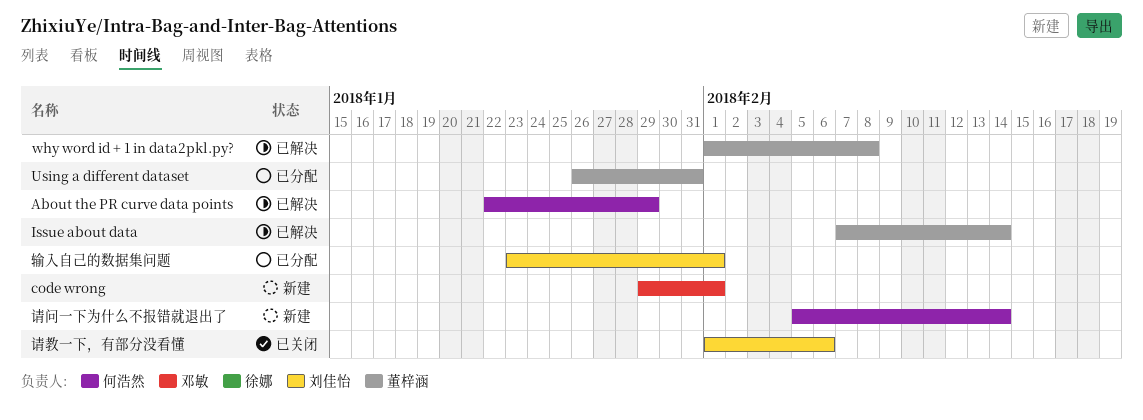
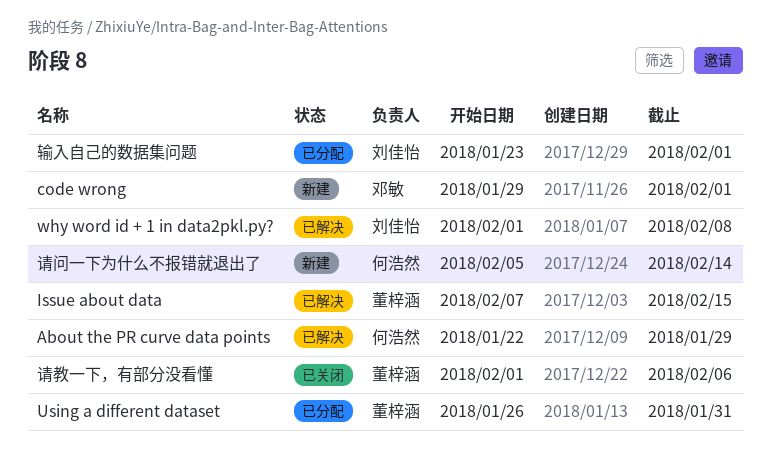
Issue about data, due: Feb 14 -> Feb 15
why word id + 1 in data2pkl.py?, owner: 董梓涵 -> 刘佳怡
请教一下，有部分没看懂, owner: 刘佳怡 -> 董梓涵

